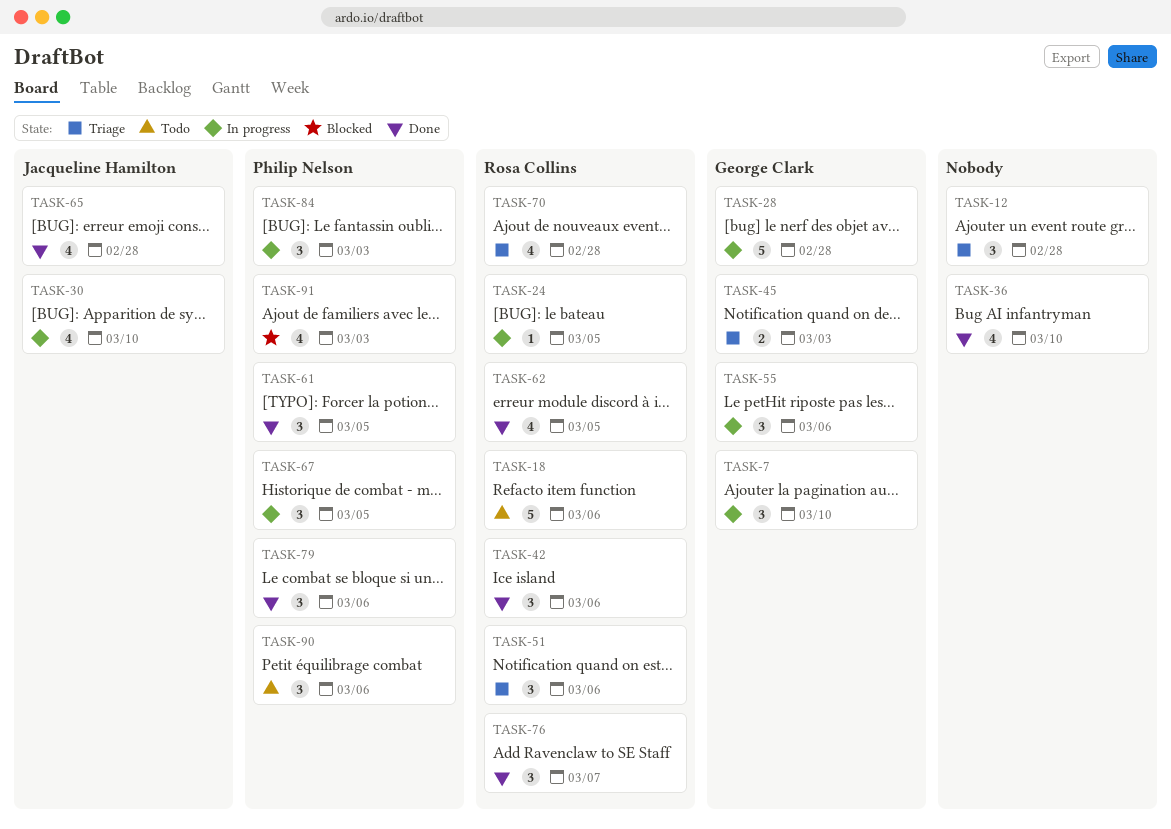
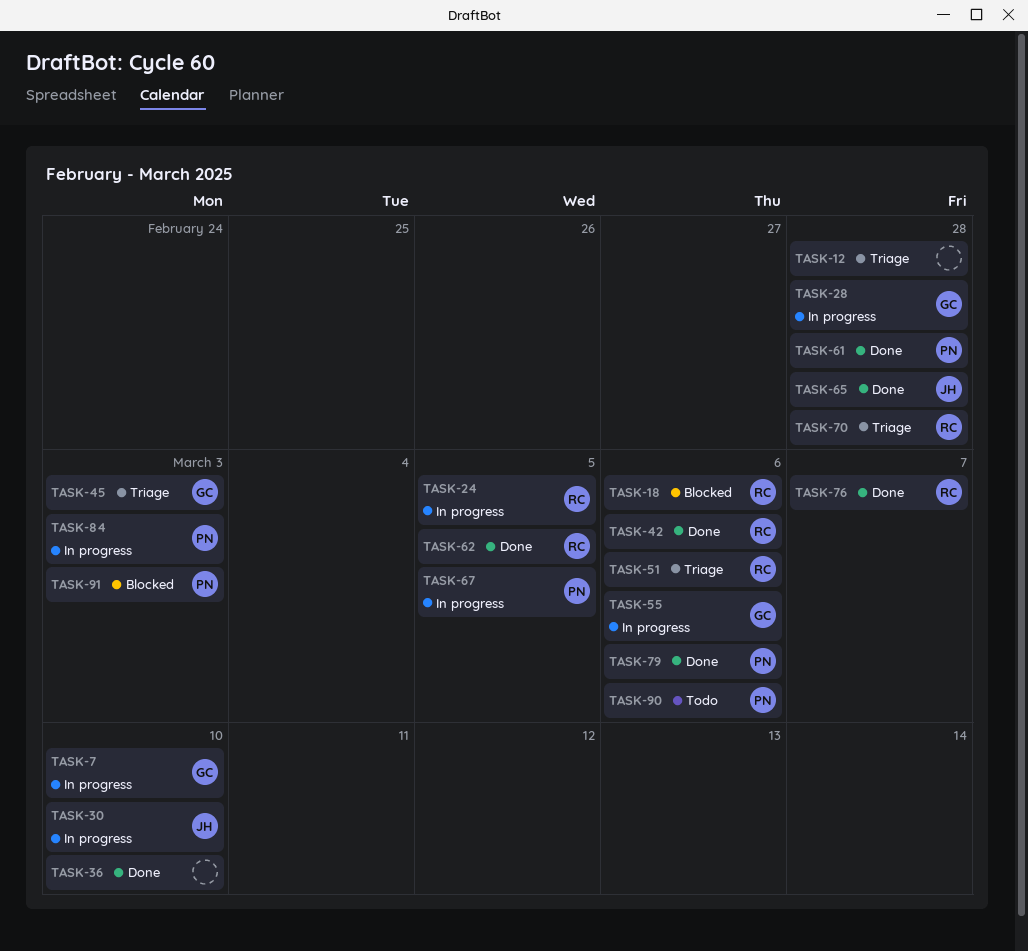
TASK-18, status: Todo -> Blocked
TASK-61, due: Mar 5 -> Feb 28

